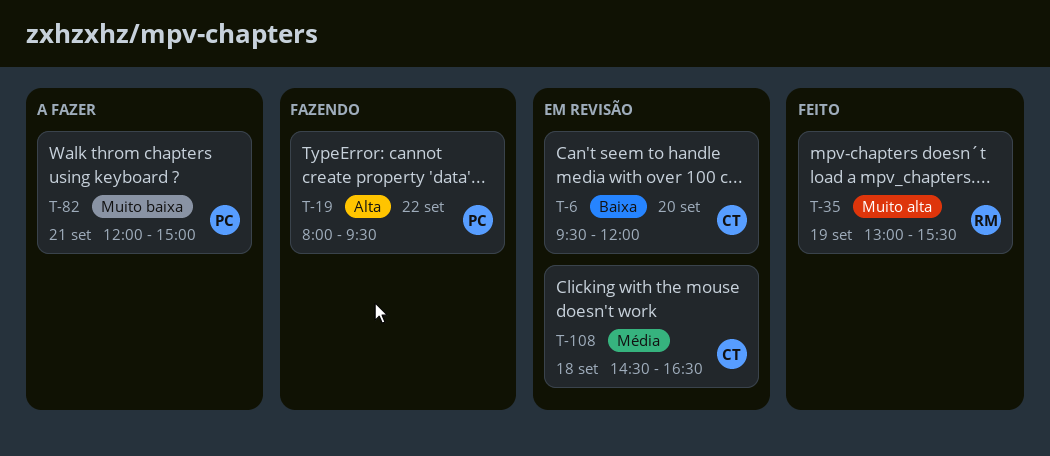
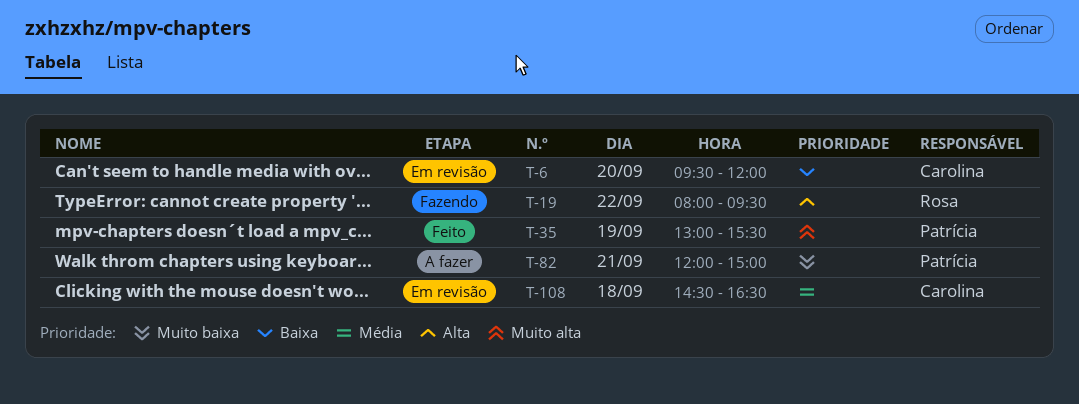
T-19, owner: Patrícia -> Rosa
T-35, owner: Rosa -> Patrícia

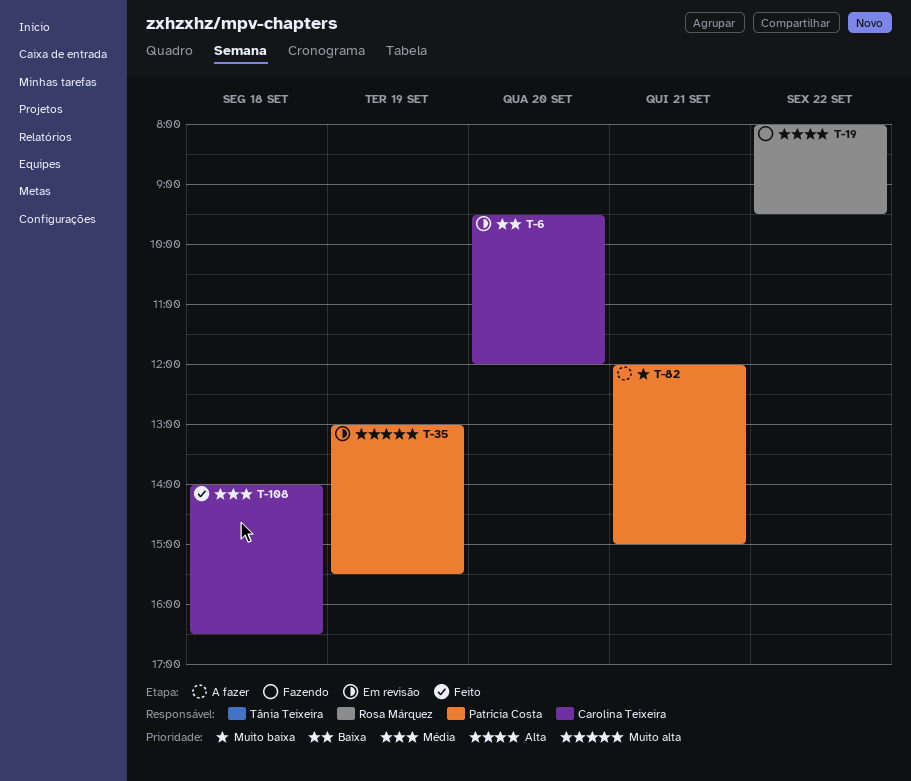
T-35, status: Feito -> Em revisão
T-108, status: Em revisão -> Feito
T-108, begins: 14:30 -> 14:00

